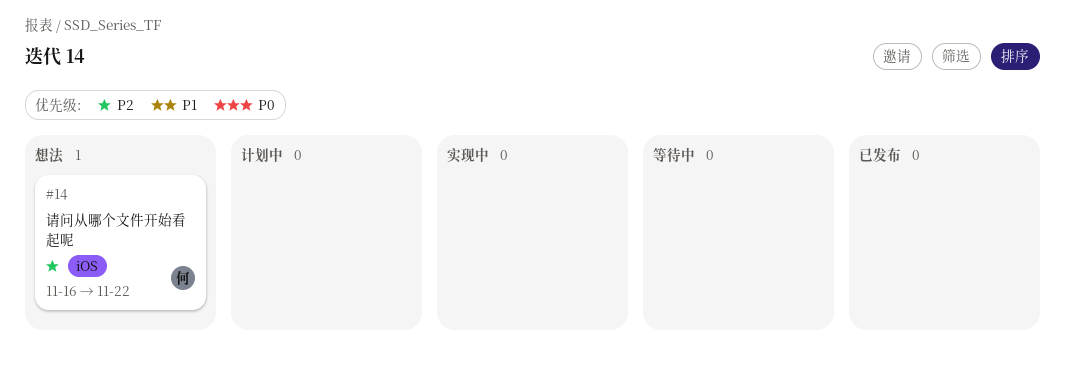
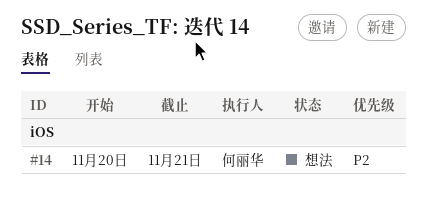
#14, start: Nov 16 -> Nov 20
#14, due: Nov 22 -> Nov 21

